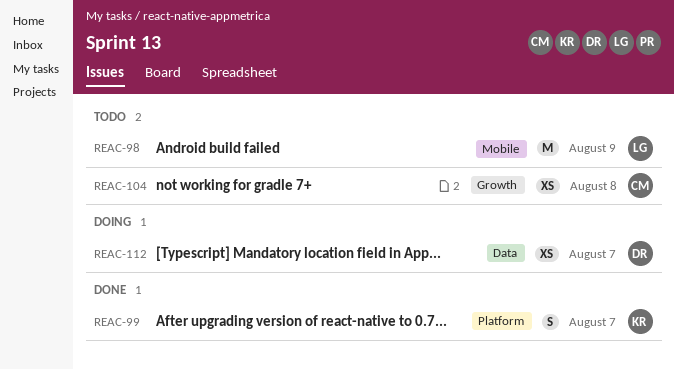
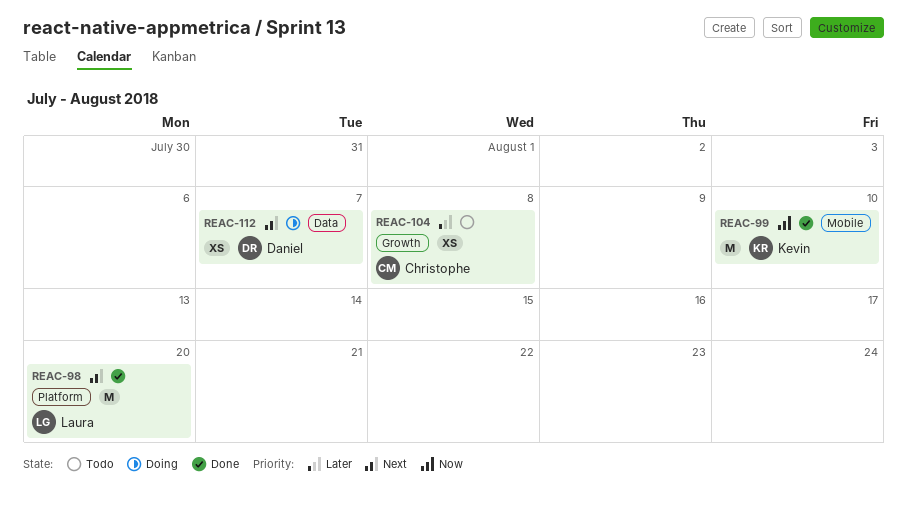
REAC-98, status: Todo -> Done
REAC-98, label: Mobile -> Platform
REAC-98, due: Aug 9 -> Aug 20
REAC-99, label: Platform -> Mobile
REAC-99, estimate: S -> M
REAC-99, due: Aug 7 -> Aug 10

